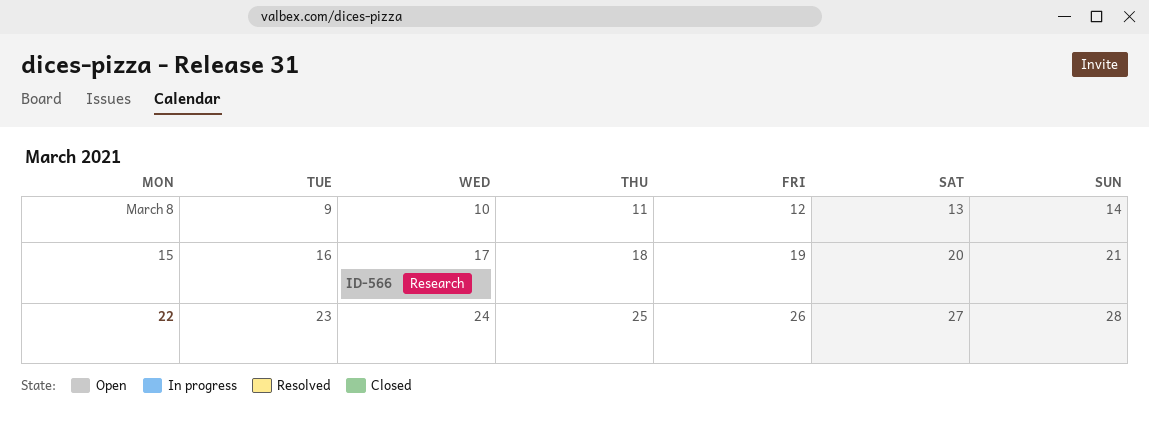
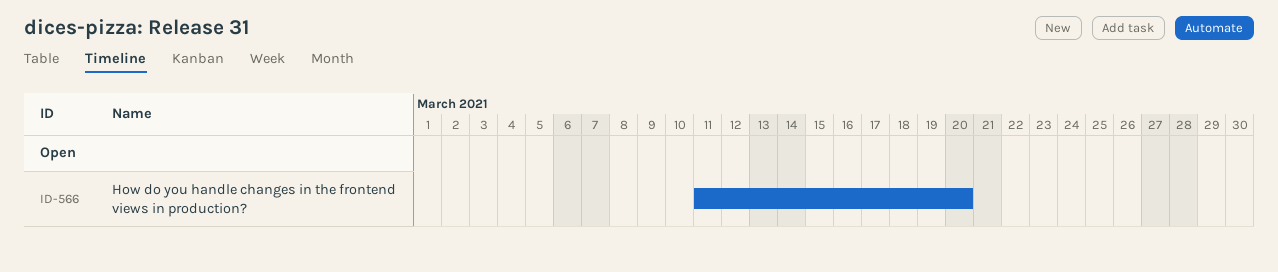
ID-566, due: Mar 17 -> Mar 20

